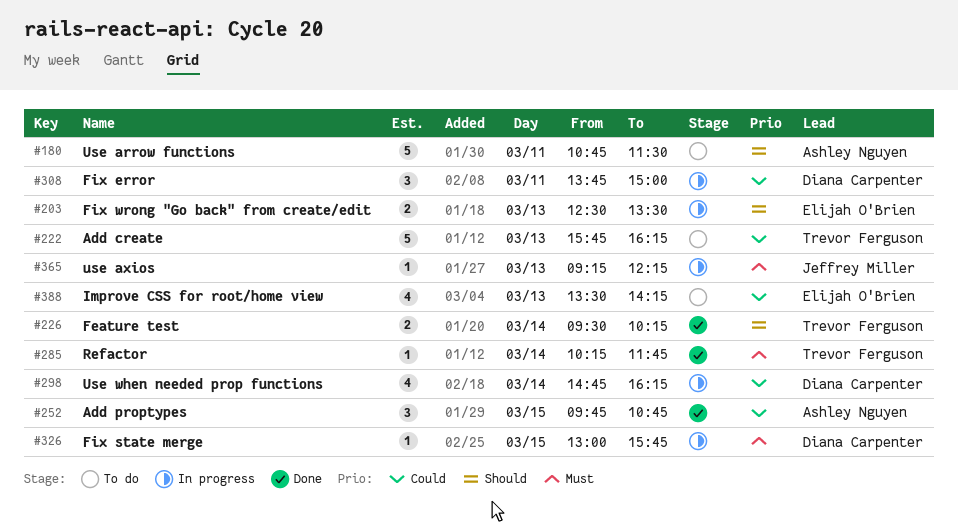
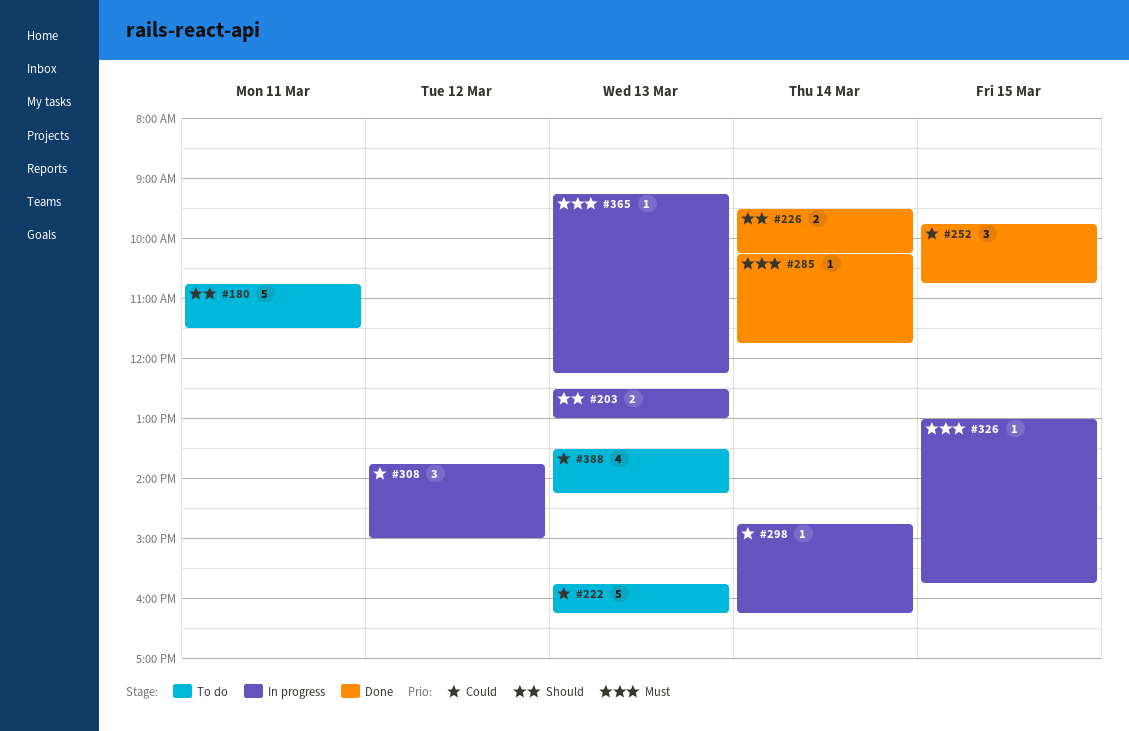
#203, ends: 13:30 -> 13:00
#298, estimate: 4 -> 1
#308, day: Mar 11 -> Mar 12

